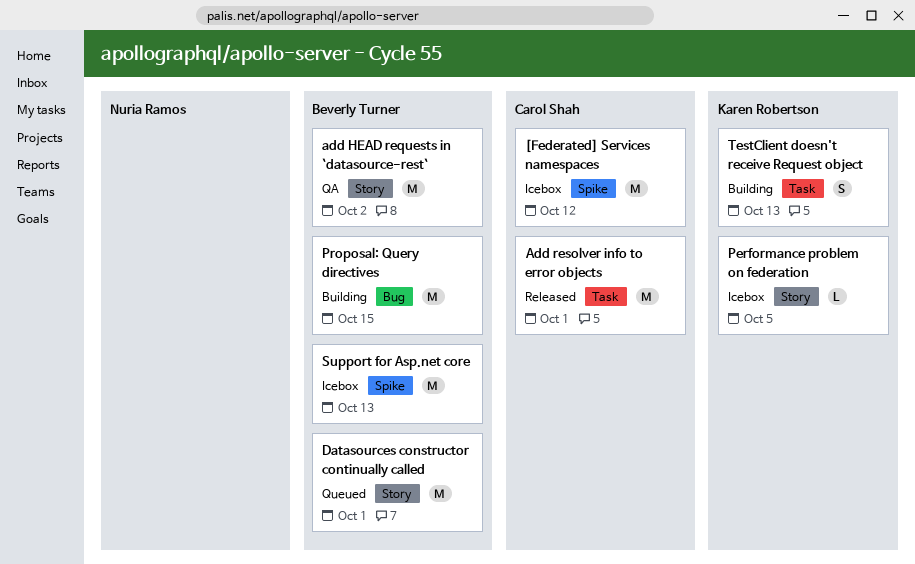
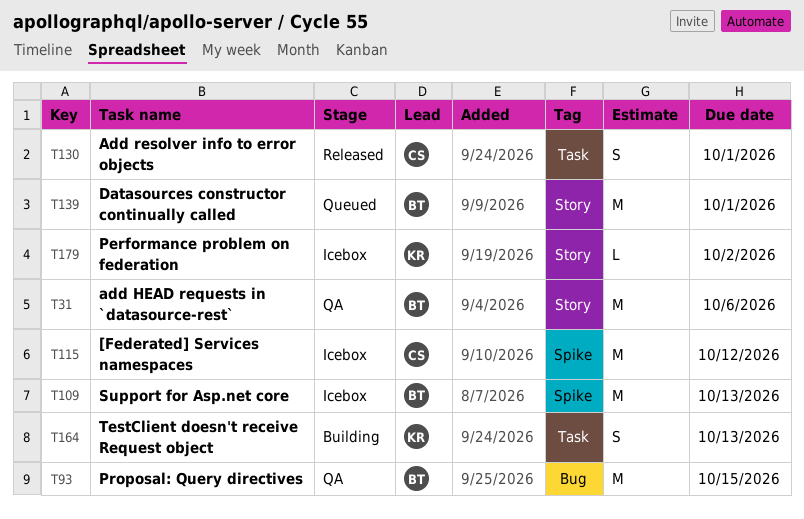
add HEAD requests in `datasource-rest`, due: Oct 2 -> Oct 6
Add resolver info to error objects, estimate: M -> S
Performance problem on federation, due: Oct 5 -> Oct 2
Proposal: Query directives, status: Building -> QA

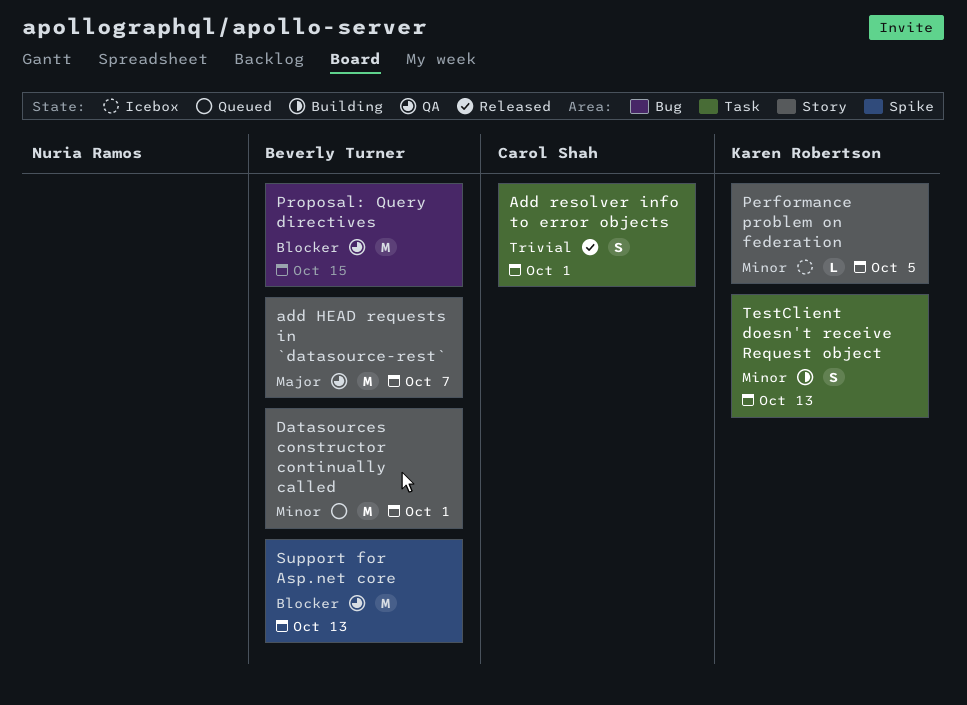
[Federated] Services namespaces: present -> none
add HEAD requests in `datasource-rest`, due: Oct 6 -> Oct 7
Performance problem on federation, due: Oct 2 -> Oct 5
Support for Asp.net core, status: Icebox -> QA

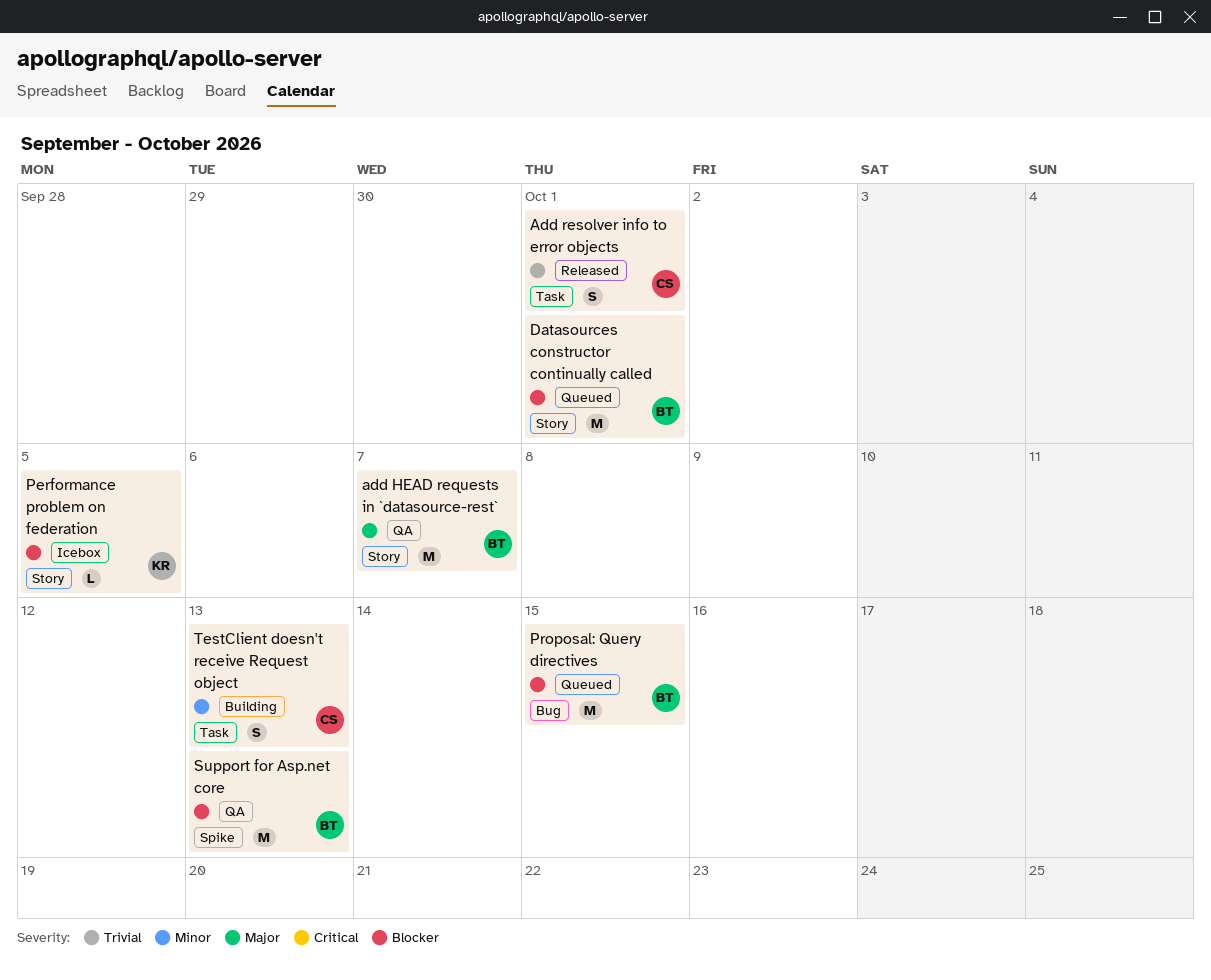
Datasources constructor continually called, priority: Minor -> Blocker
Performance problem on federation, priority: Minor -> Blocker
Proposal: Query directives, status: QA -> Queued
TestClient doesn't receive Request object, owner: Karen Robertson -> Carol Shah

